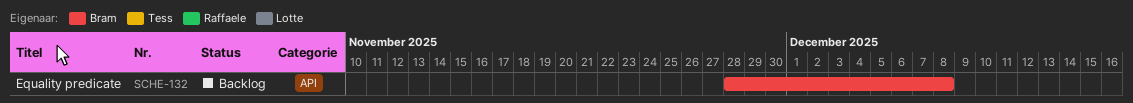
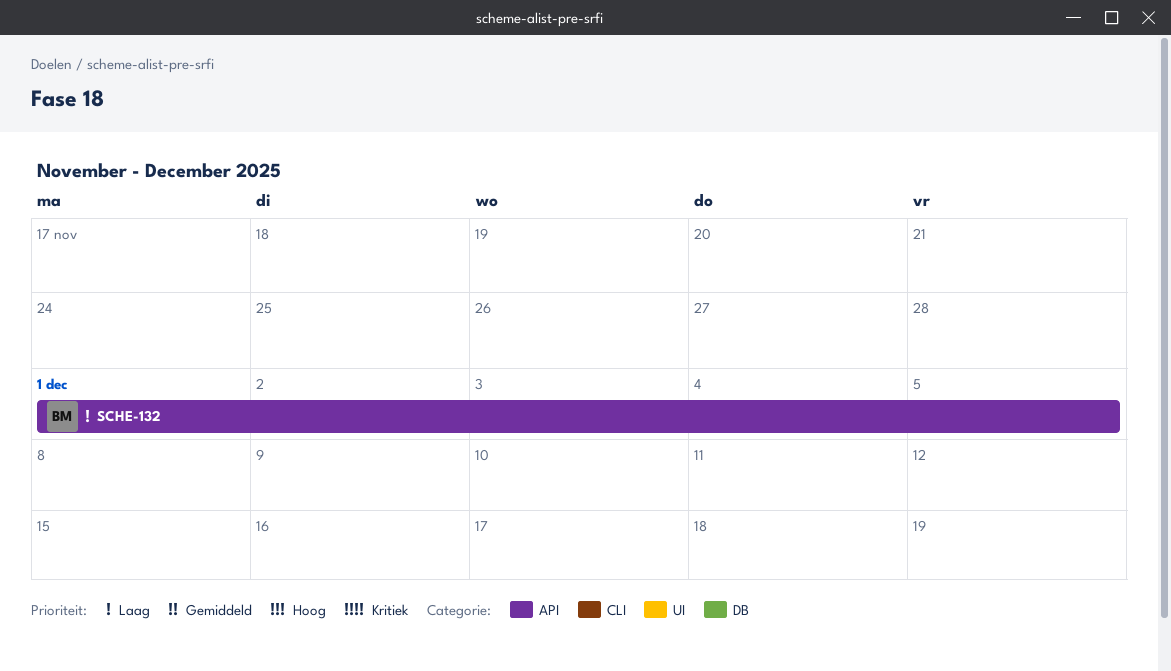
SCHE-132, start: Nov 28 -> Dec 1
SCHE-132, due: Dec 8 -> Dec 5

